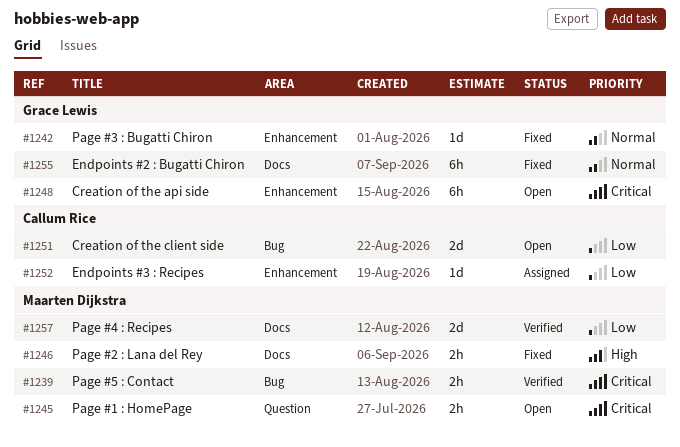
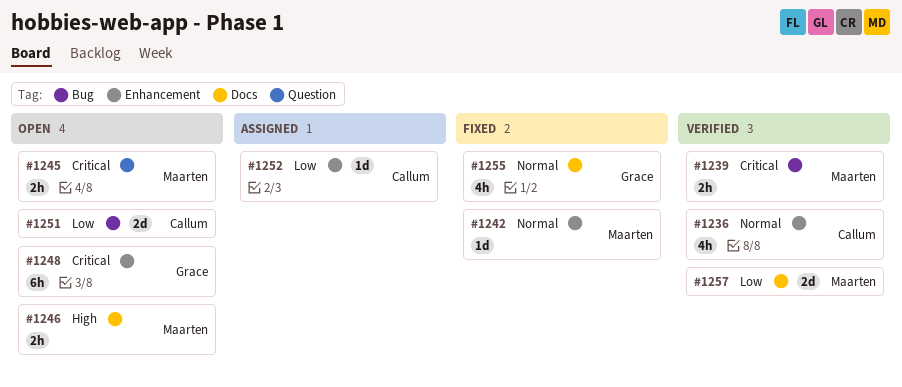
#1236: none -> present
#1242, owner: Grace Lewis -> Maarten Dijkstra
#1246, status: Fixed -> Open
#1255, estimate: 6h -> 4h

